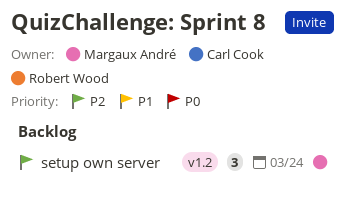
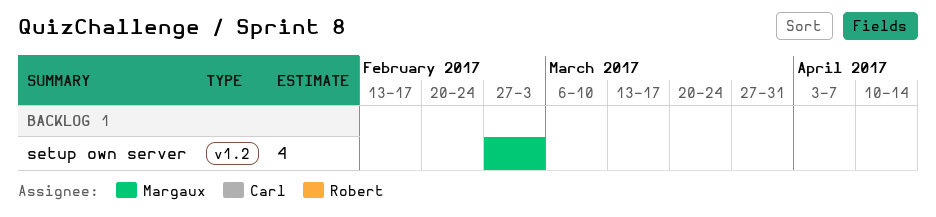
setup own server, estimate: 3 -> 4
setup own server, due: Mar 24 -> Mar 3

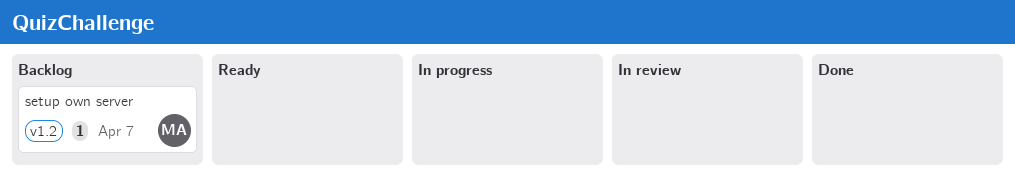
setup own server, estimate: 4 -> 1
setup own server, due: Mar 3 -> Apr 7

